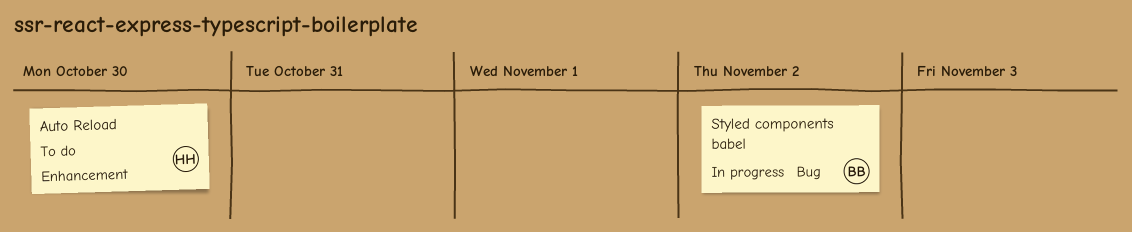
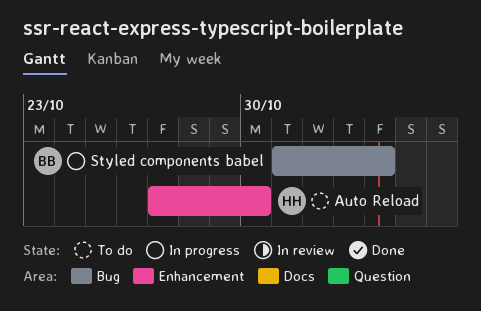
Styled components babel, due: Nov 2 -> Nov 3

